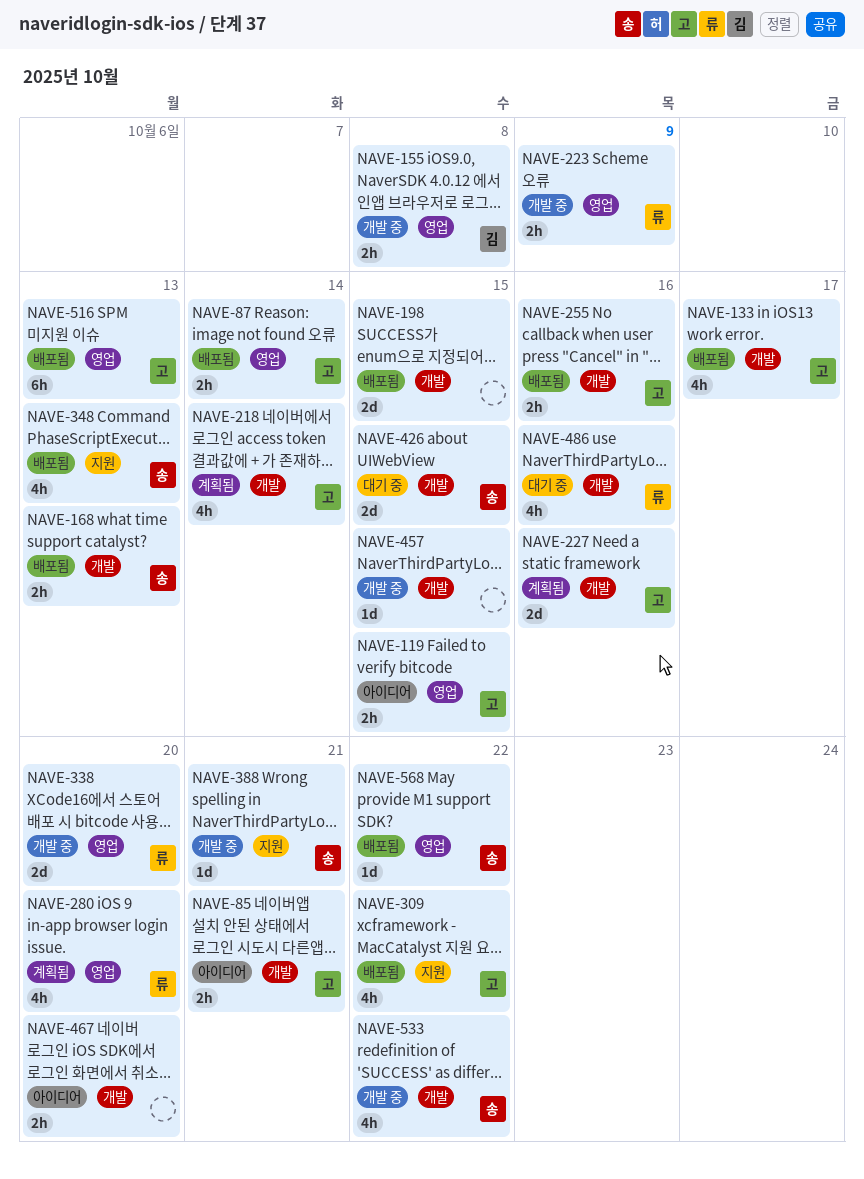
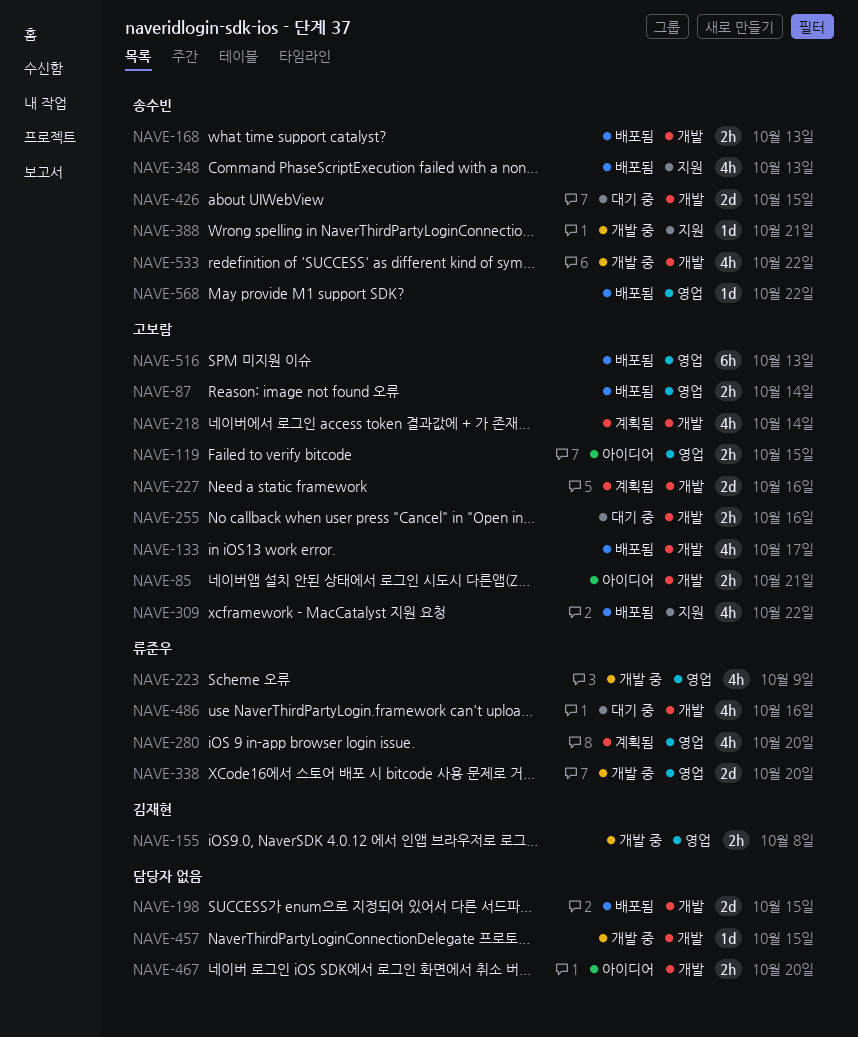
NAVE-223, estimate: 2h -> 4h
NAVE-255, status: 배포됨 -> 대기 중

